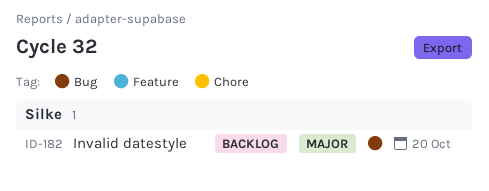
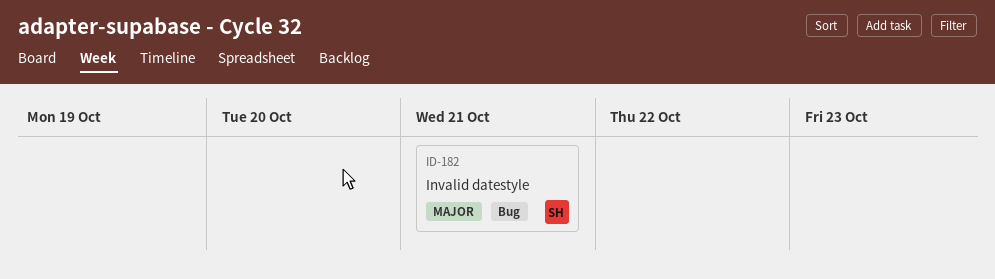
ID-182, due: Oct 20 -> Oct 21

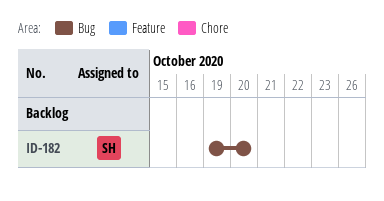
ID-182, due: Oct 21 -> Oct 20

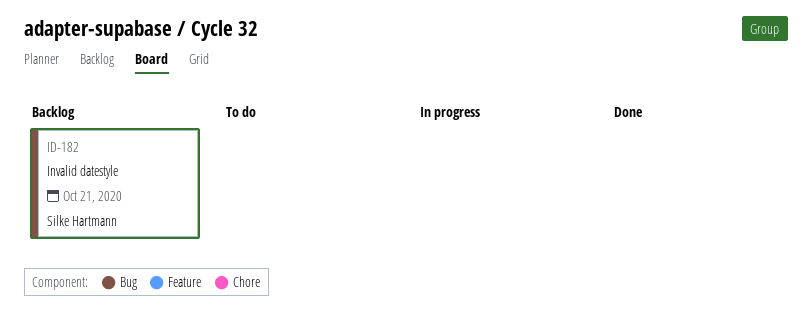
ID-182, due: Oct 20 -> Oct 21

